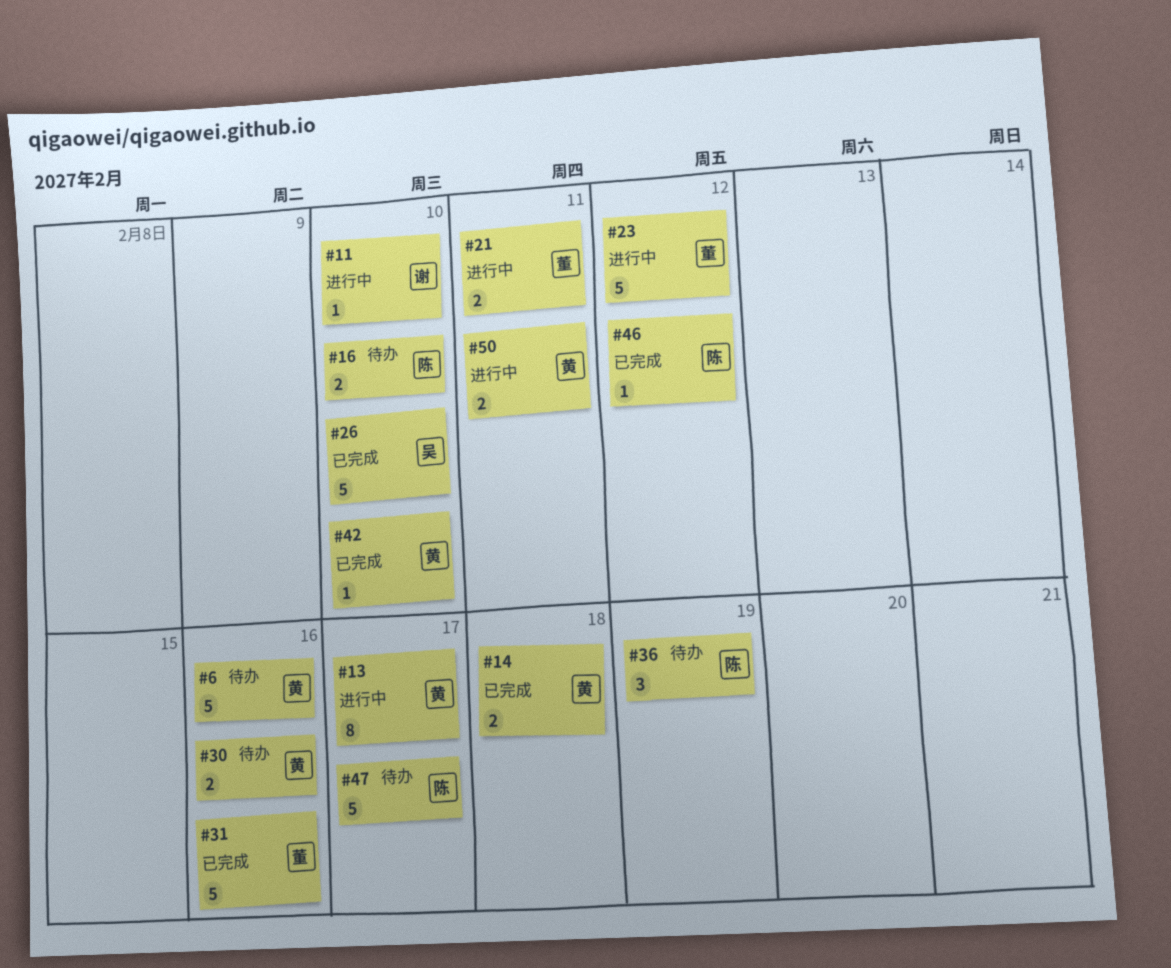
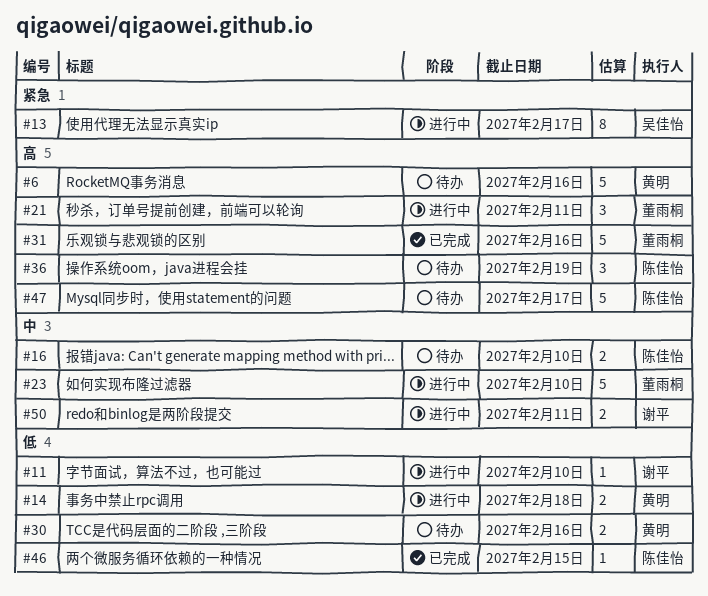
#13, owner: 黄明 -> 吴佳怡
#14, status: 已完成 -> 进行中
#21, estimate: 2 -> 3
#23, due: Feb 12 -> Feb 10
#26: present -> none
#42: present -> none
#46, due: Feb 12 -> Feb 15
#50, owner: 黄明 -> 谢平

